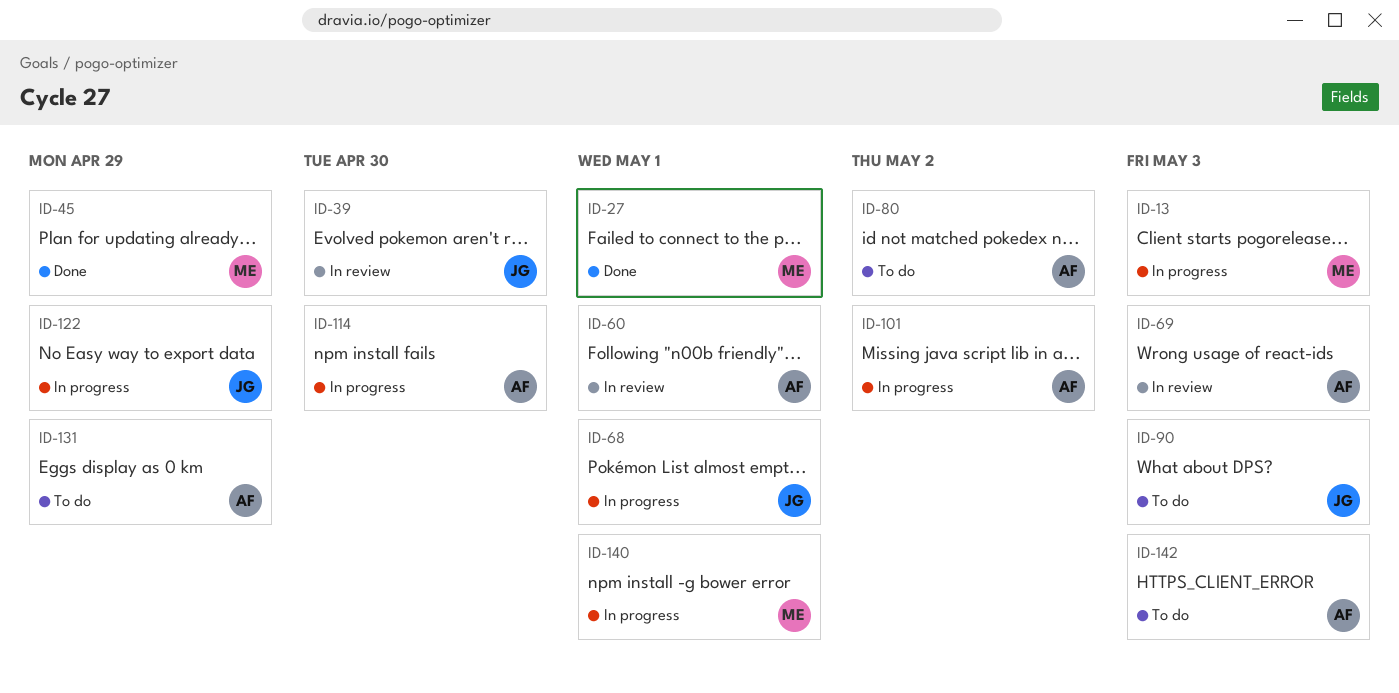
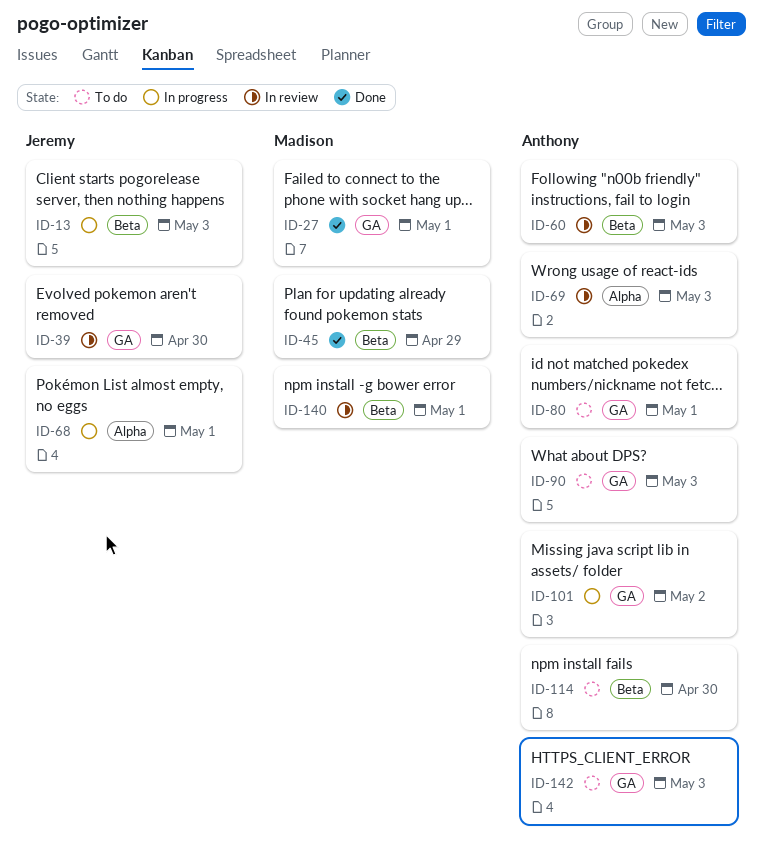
ID-13, owner: Madison -> Jeremy
ID-60, due: May 1 -> May 3
ID-80, due: May 2 -> May 1
ID-90, owner: Jeremy -> Anthony
ID-114, status: In progress -> To do
ID-122: present -> none
ID-131: present -> none
ID-140, status: In progress -> In review

